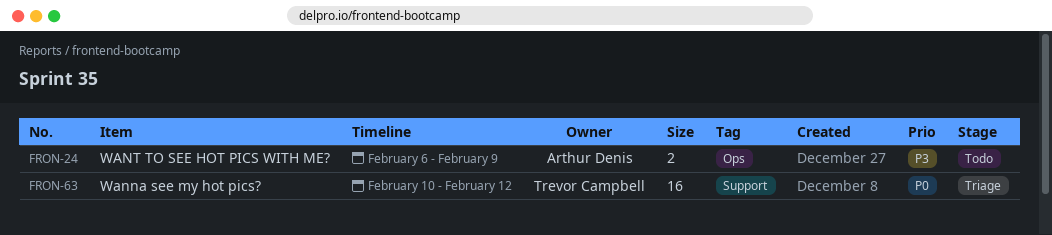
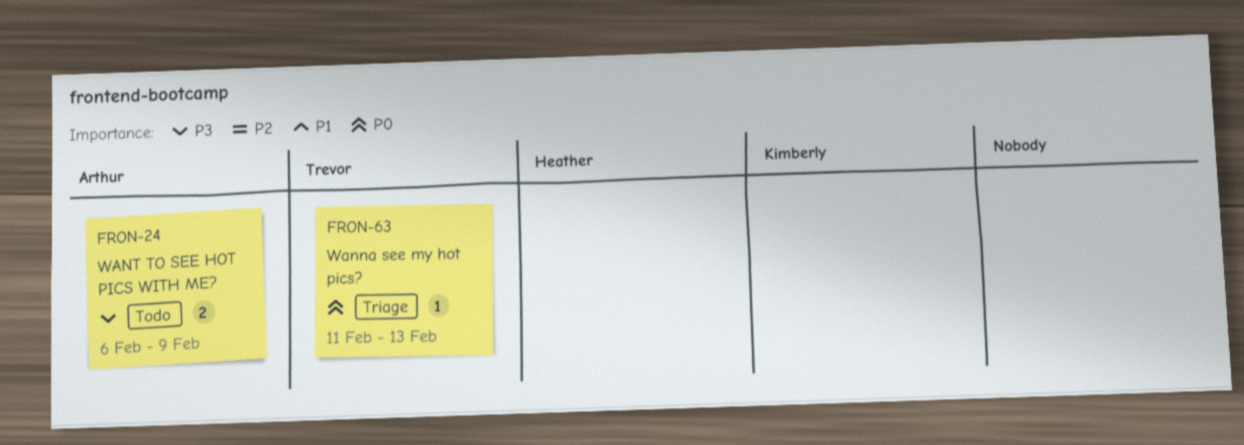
FRON-63, estimate: 16 -> 1
FRON-63, start: Feb 10 -> Feb 11
FRON-63, due: Feb 12 -> Feb 13

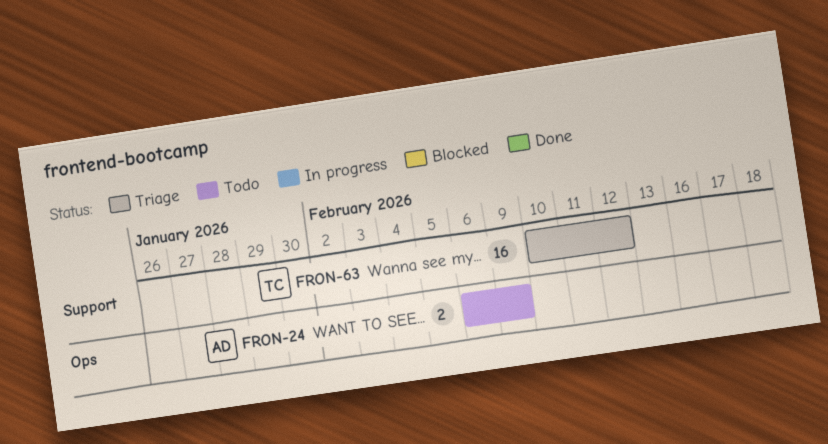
FRON-63, estimate: 1 -> 16
FRON-63, start: Feb 11 -> Feb 10
FRON-63, due: Feb 13 -> Feb 12

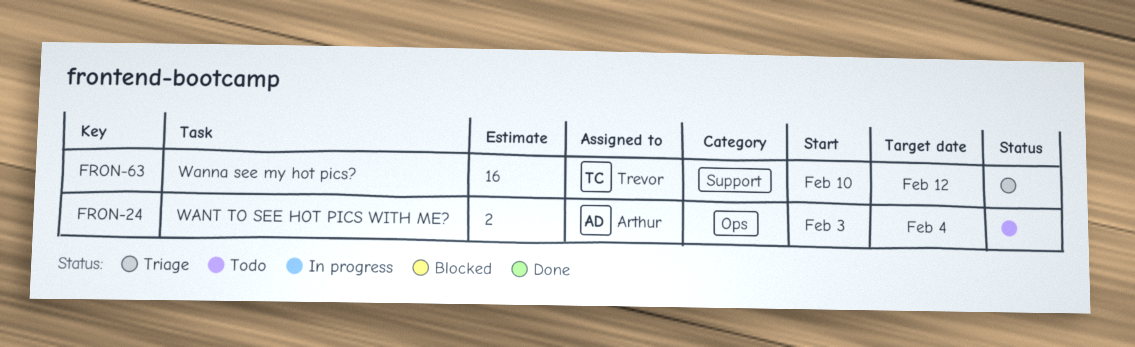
FRON-24, start: Feb 6 -> Feb 3
FRON-24, due: Feb 9 -> Feb 4

